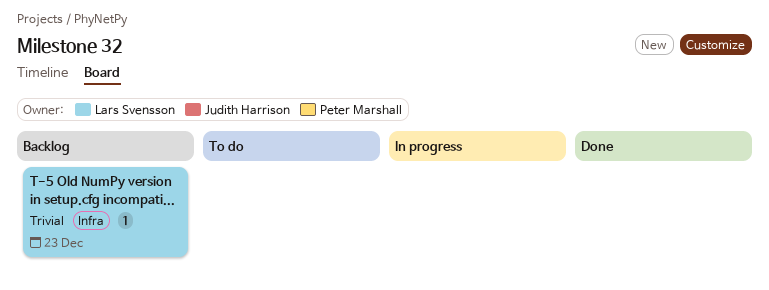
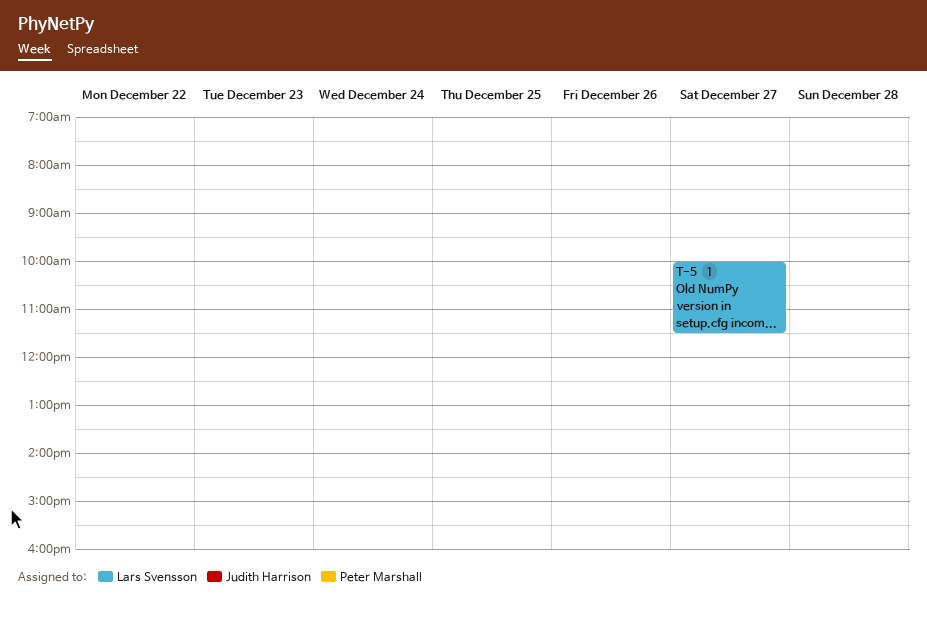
T-5, day: Dec 23 -> Dec 27

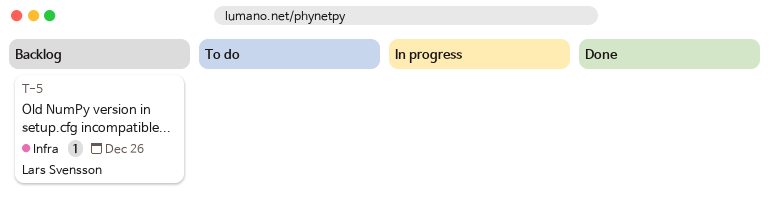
T-5, day: Dec 27 -> Dec 26

